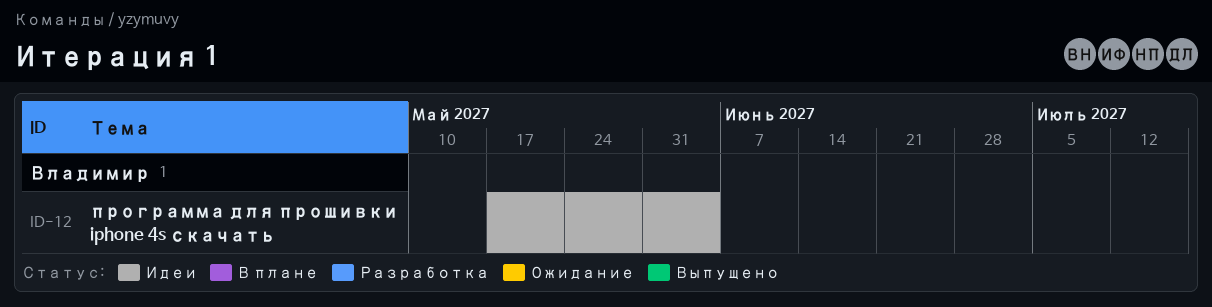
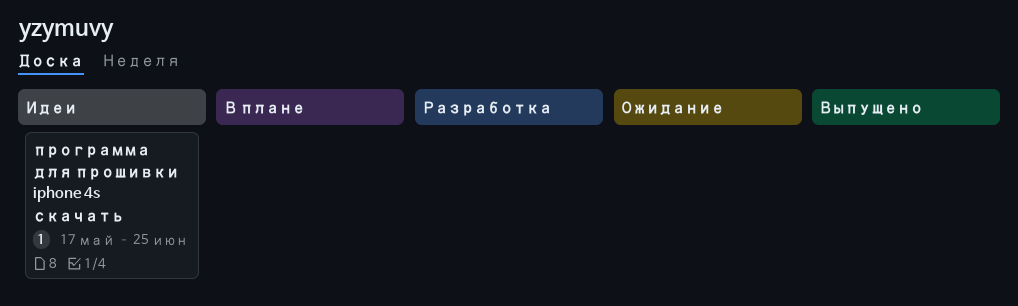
программа для прошивки iphone 4s скачать, due: Jun 4 -> Jun 25

